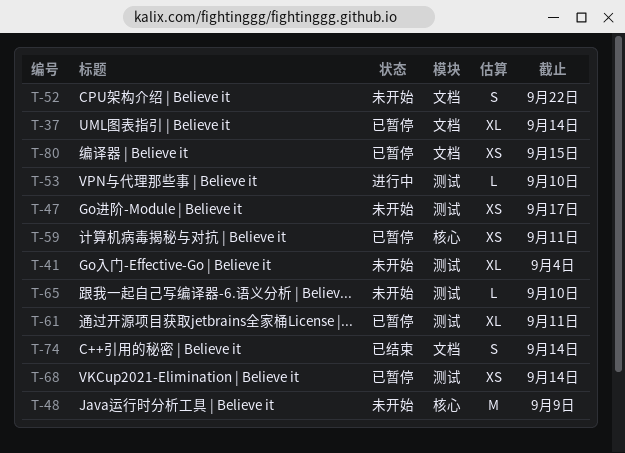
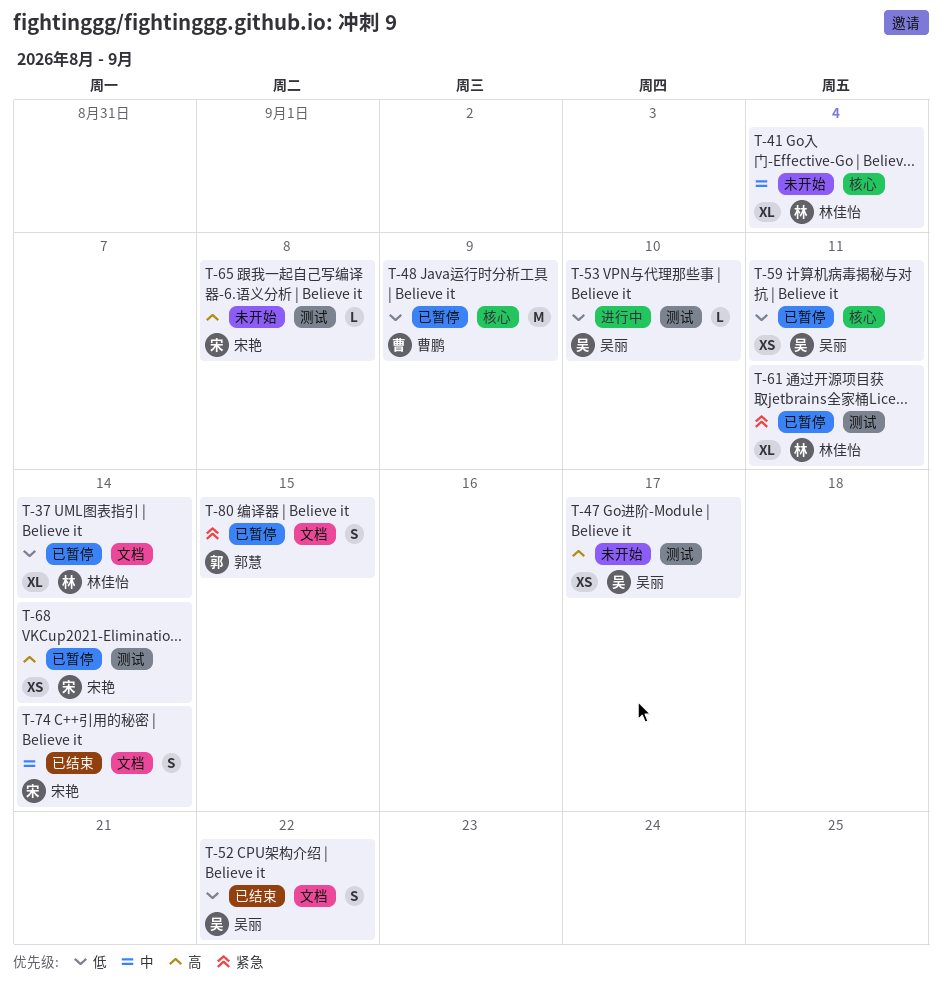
T-41, label: 测试 -> 核心
T-48, status: 未开始 -> 已暂停
T-52, status: 未开始 -> 已结束
T-65, due: Sep 10 -> Sep 8
T-80, estimate: XS -> S

